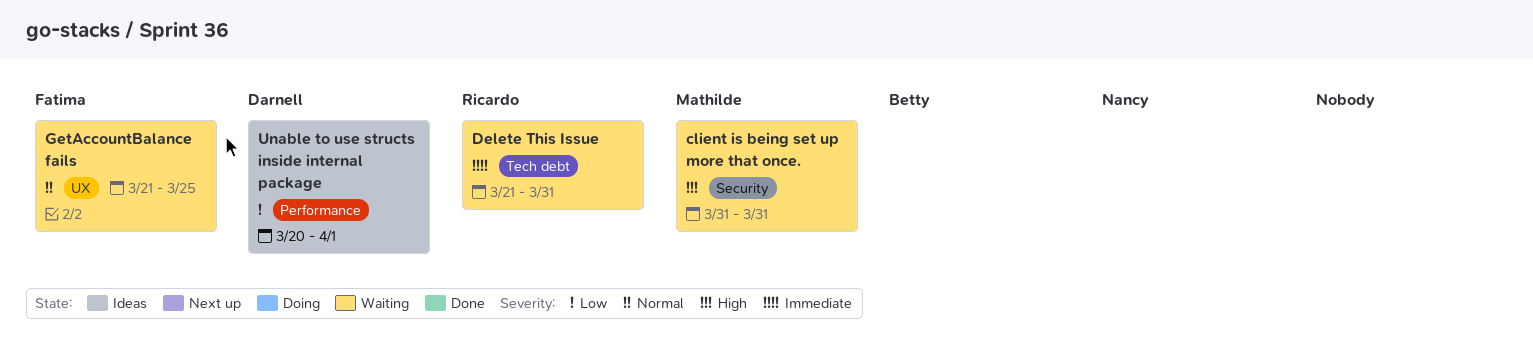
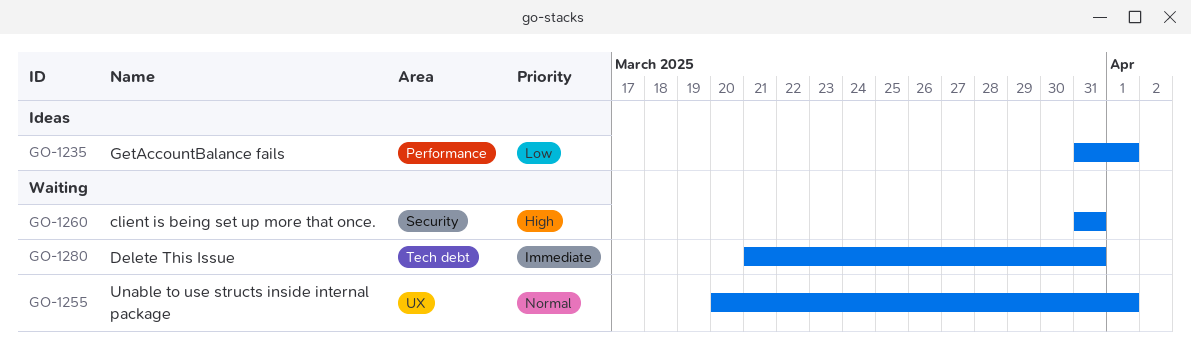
GetAccountBalance fails, status: Waiting -> Ideas
GetAccountBalance fails, priority: Normal -> Low
GetAccountBalance fails, label: UX -> Performance
GetAccountBalance fails, start: Mar 21 -> Mar 31
GetAccountBalance fails, due: Mar 25 -> Apr 1
Unable to use structs inside internal package, status: Ideas -> Waiting
Unable to use structs inside internal package, priority: Low -> Normal
Unable to use structs inside internal package, label: Performance -> UX

